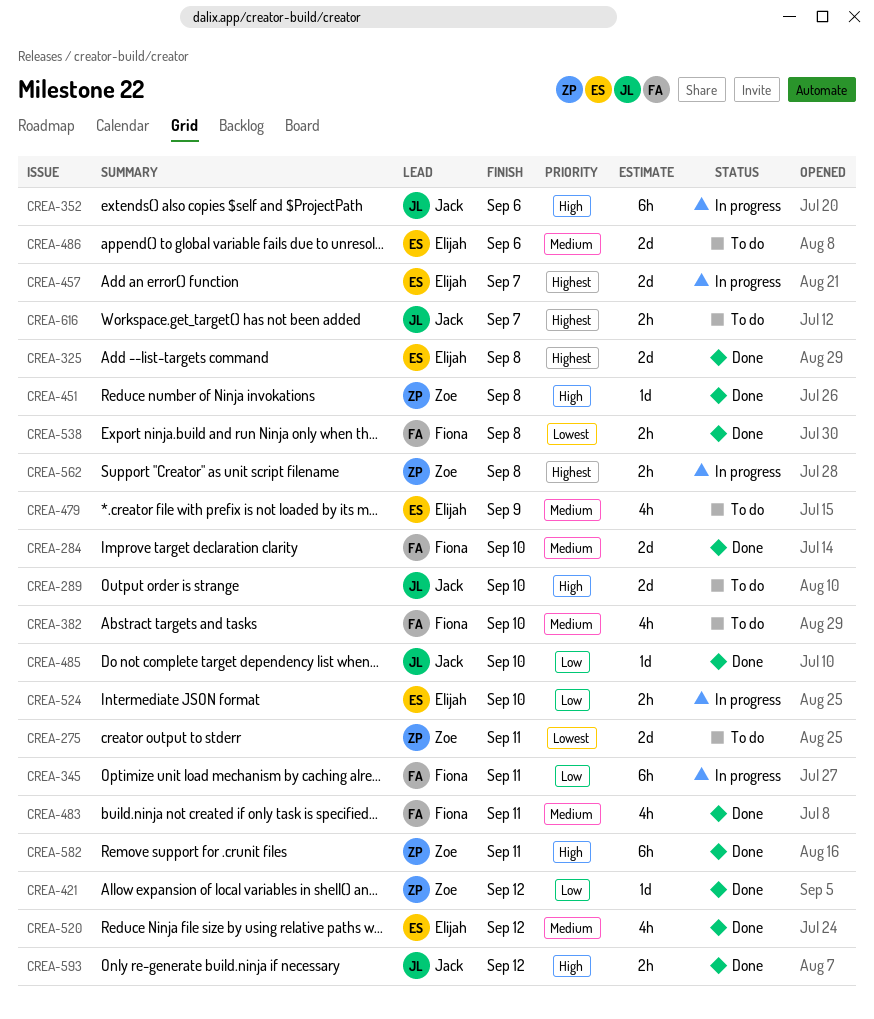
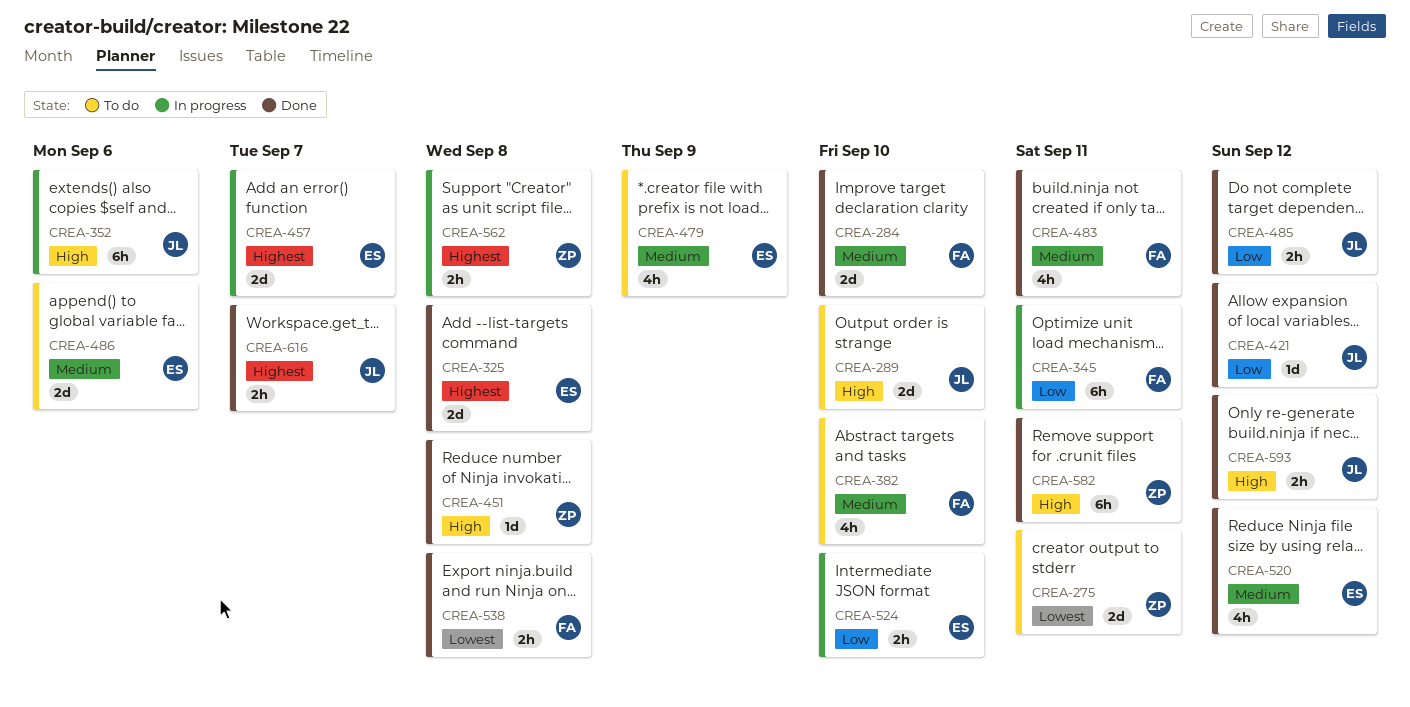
CREA-421, owner: Zoe -> Jack
CREA-485, estimate: 1d -> 2h
CREA-485, due: Sep 10 -> Sep 12
CREA-616, status: To do -> Done

